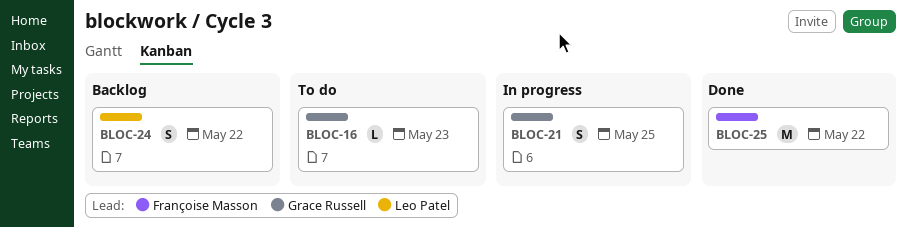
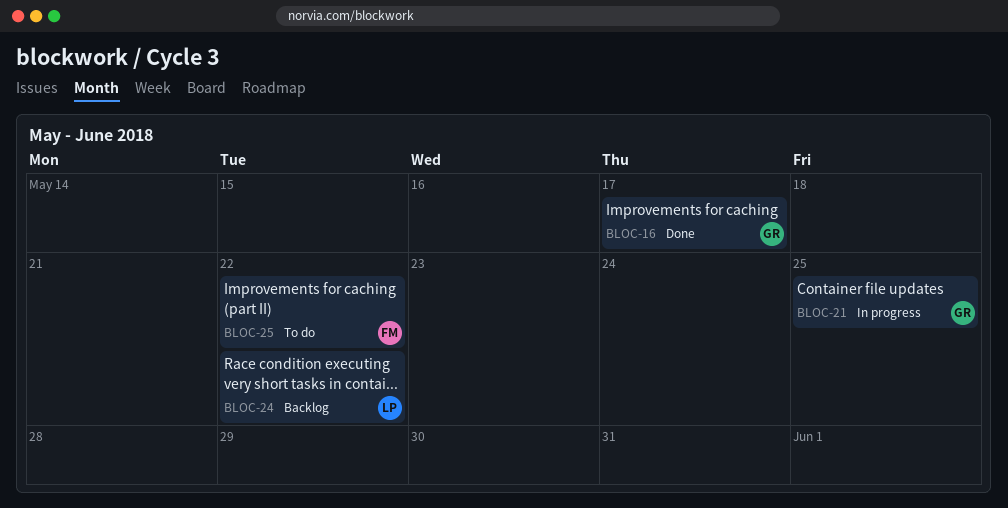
BLOC-16, status: To do -> Done
BLOC-16, due: May 23 -> May 17
BLOC-25, status: Done -> To do

